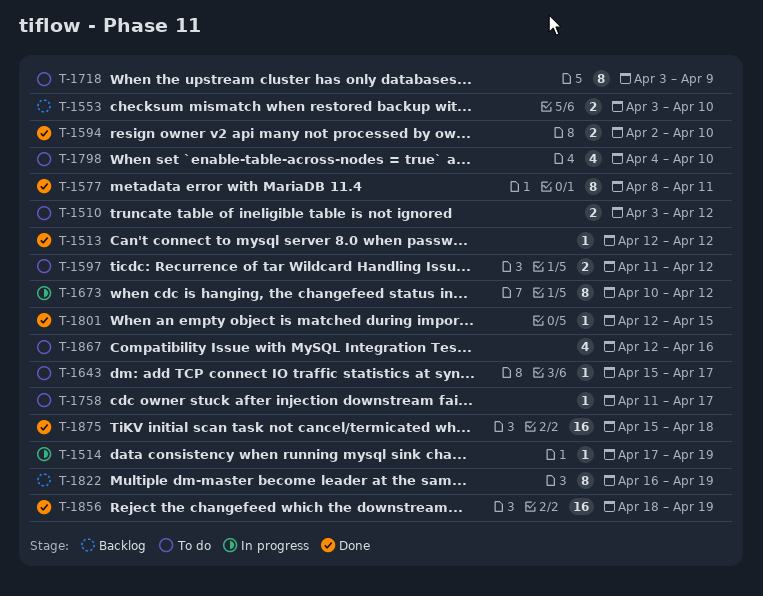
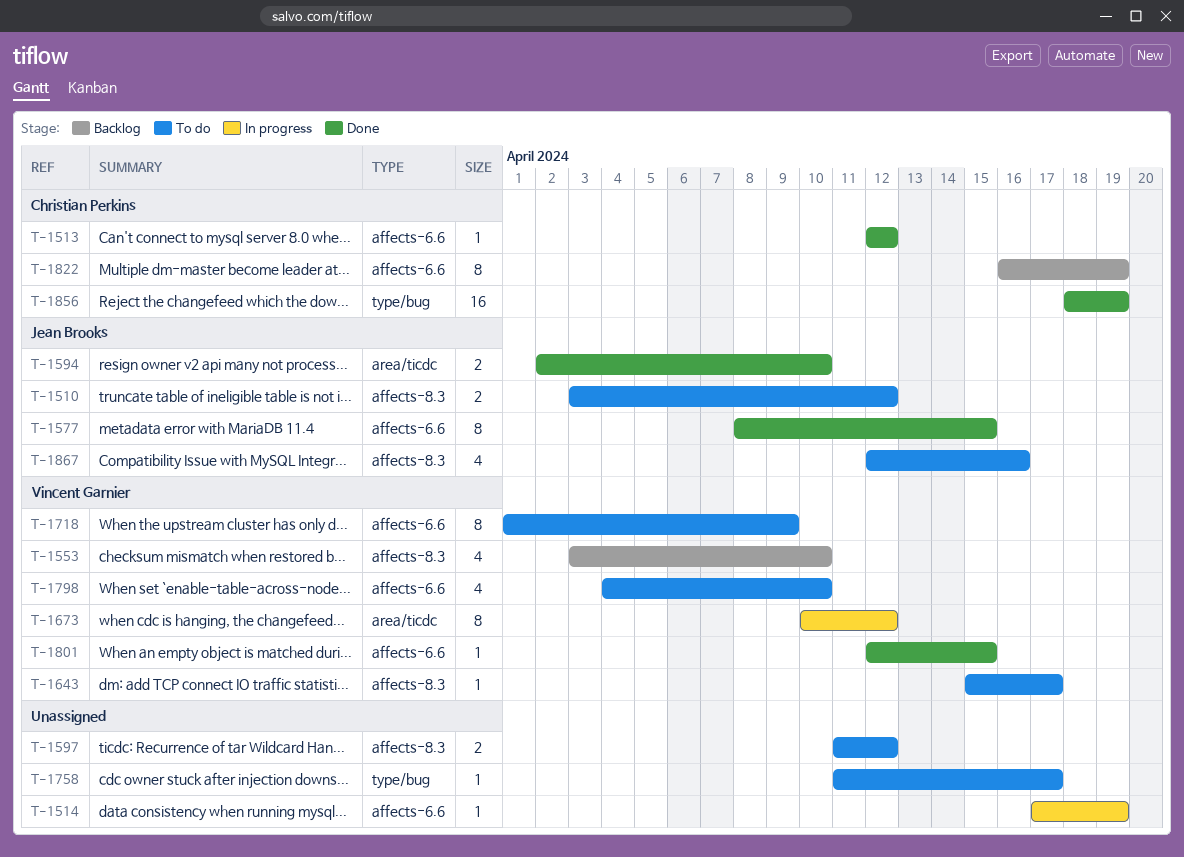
T-1553, estimate: 2 -> 4
T-1577, due: Apr 11 -> Apr 15
T-1718, start: Apr 3 -> Apr 1
T-1875: present -> none

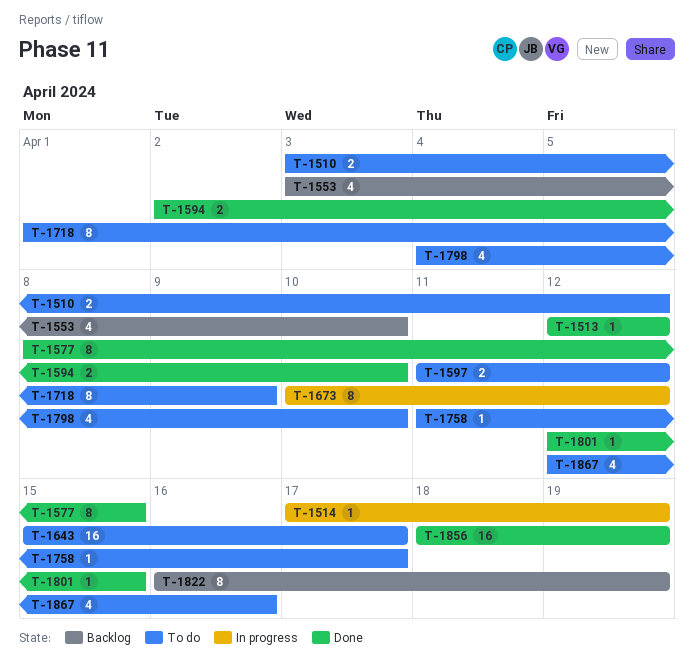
T-1643, estimate: 1 -> 16

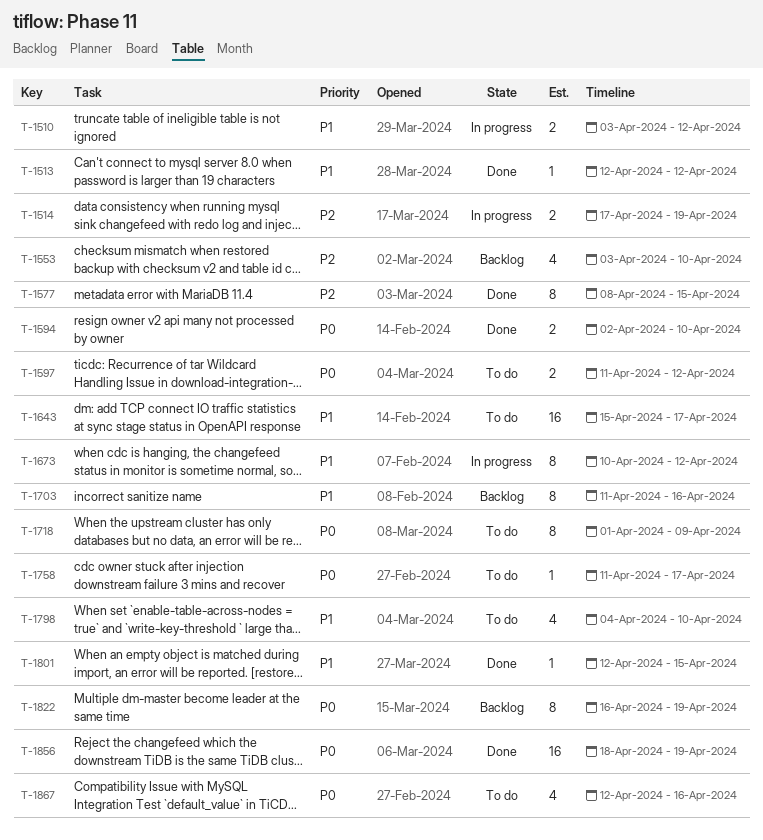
T-1510, status: To do -> In progress
T-1514, estimate: 1 -> 2
T-1703: none -> present

